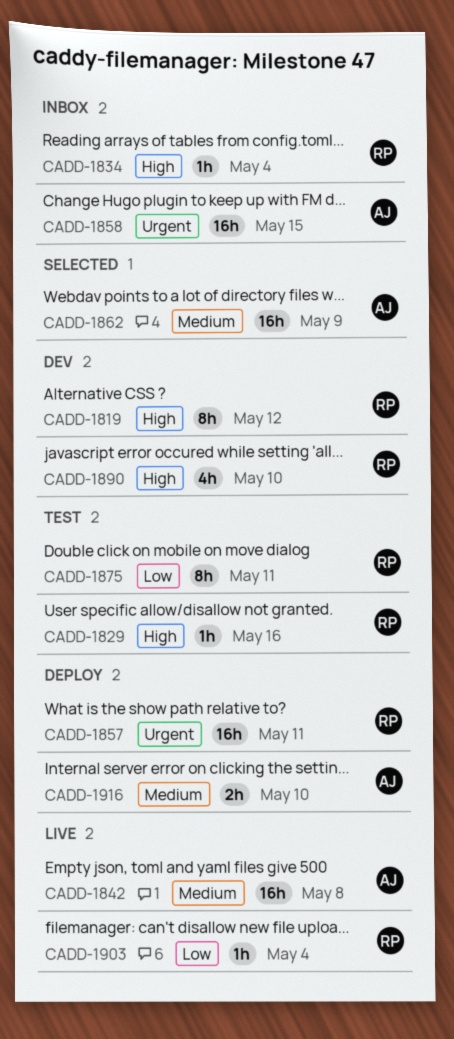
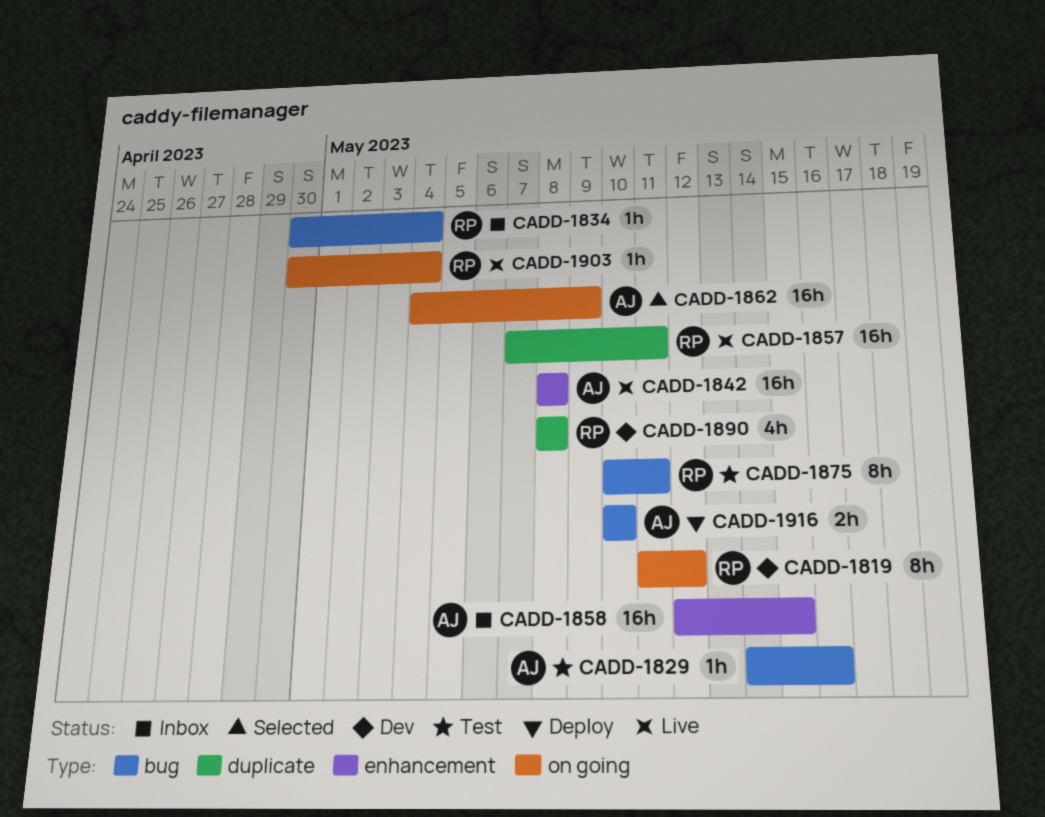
CADD-1829, owner: RP -> AJ
CADD-1857, status: Deploy -> Live
CADD-1890, due: May 10 -> May 8

